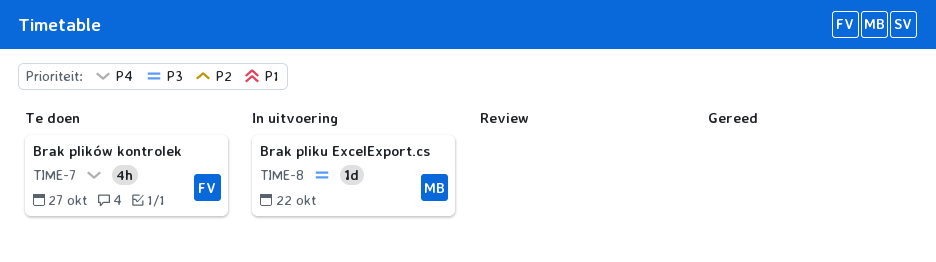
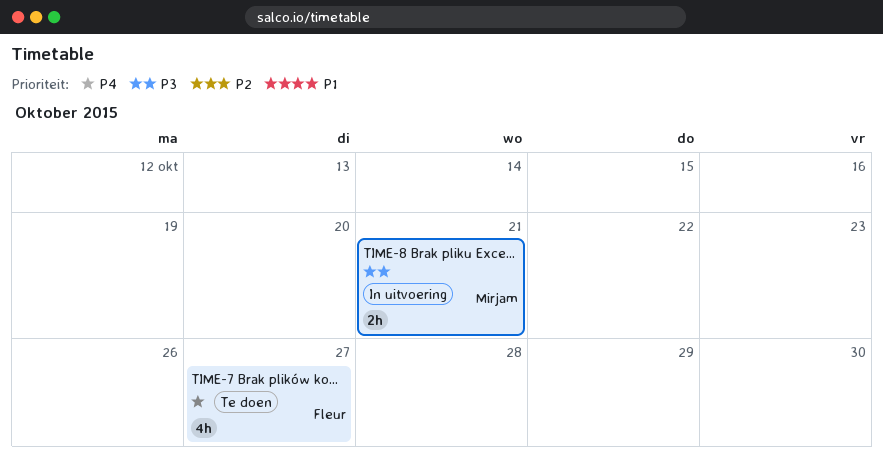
TIME-8, estimate: 1d -> 2h
TIME-8, due: Oct 22 -> Oct 21

